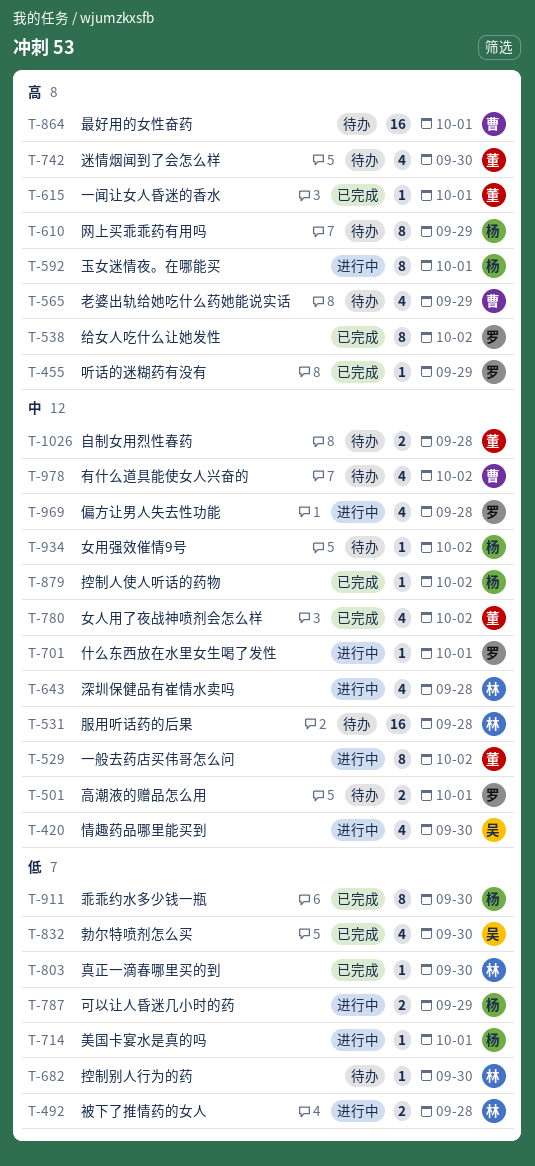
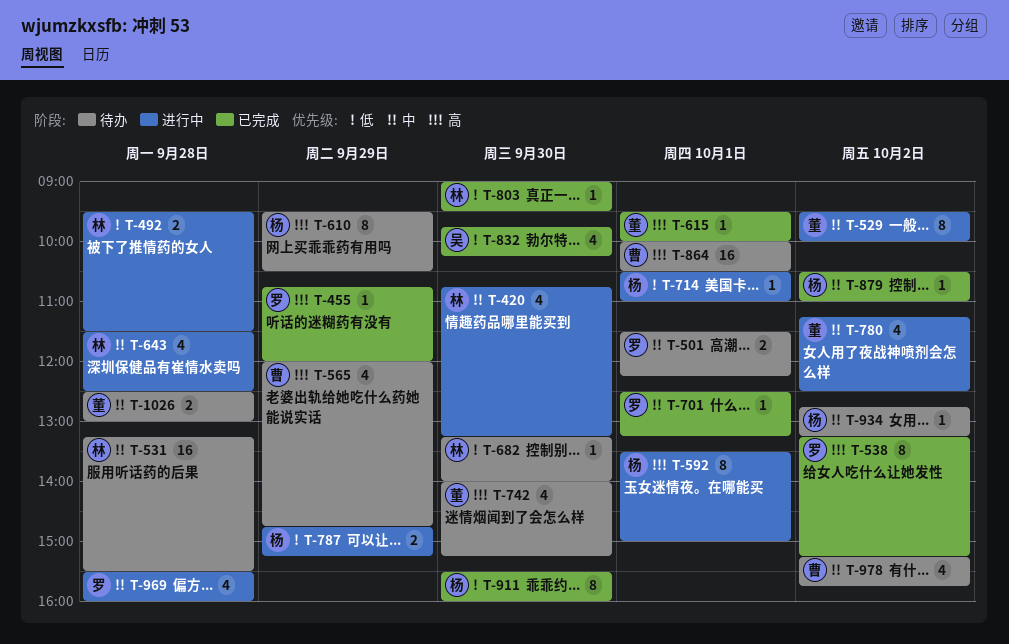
T-420, owner: 吴 -> 林
T-701, status: 进行中 -> 已完成
T-780, status: 已完成 -> 进行中

